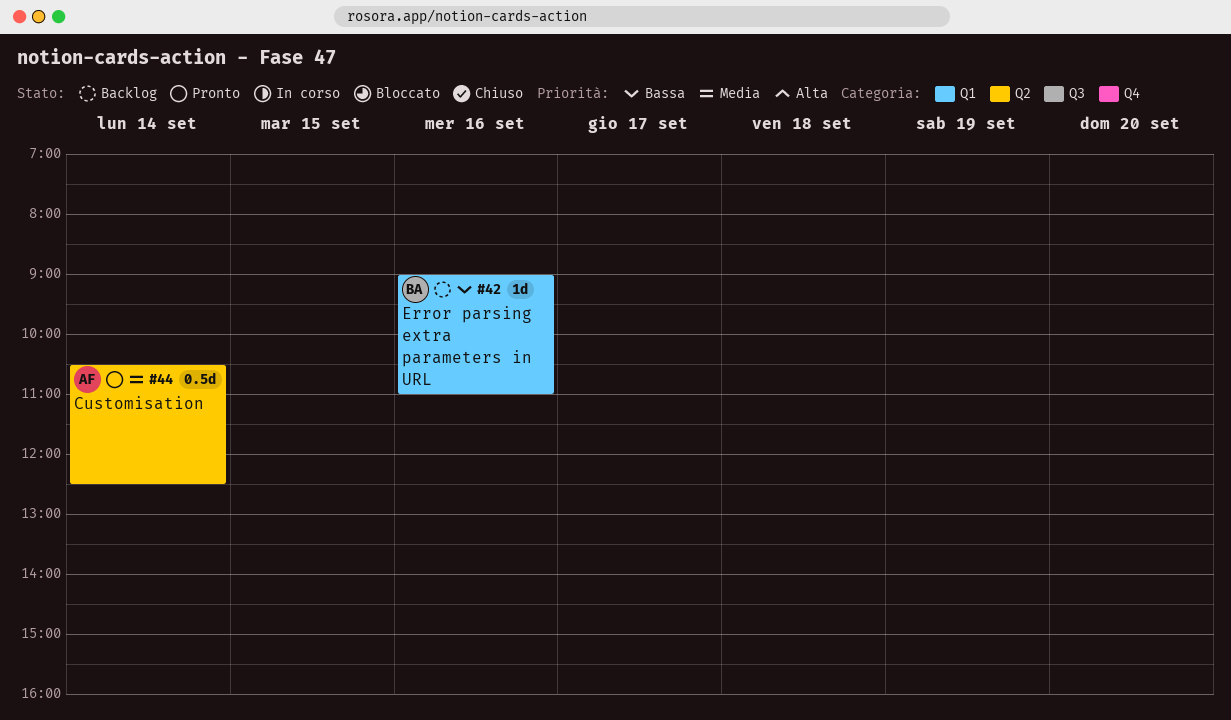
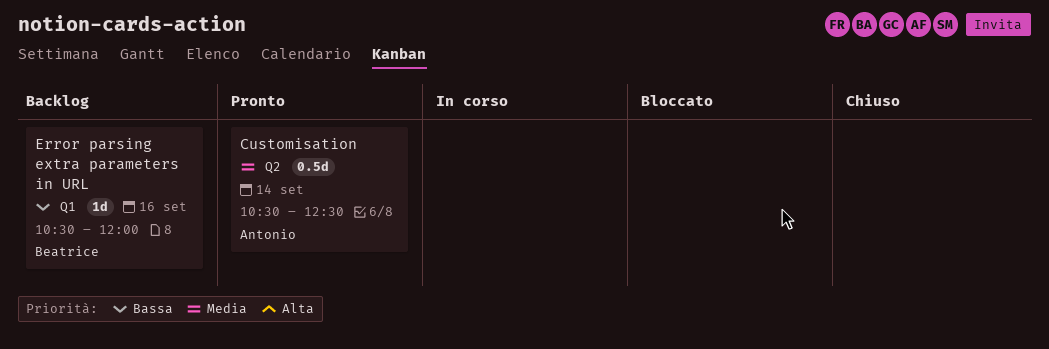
Error parsing extra parameters in URL, begins: 09:00 -> 10:30
Error parsing extra parameters in URL, ends: 11:00 -> 12:00

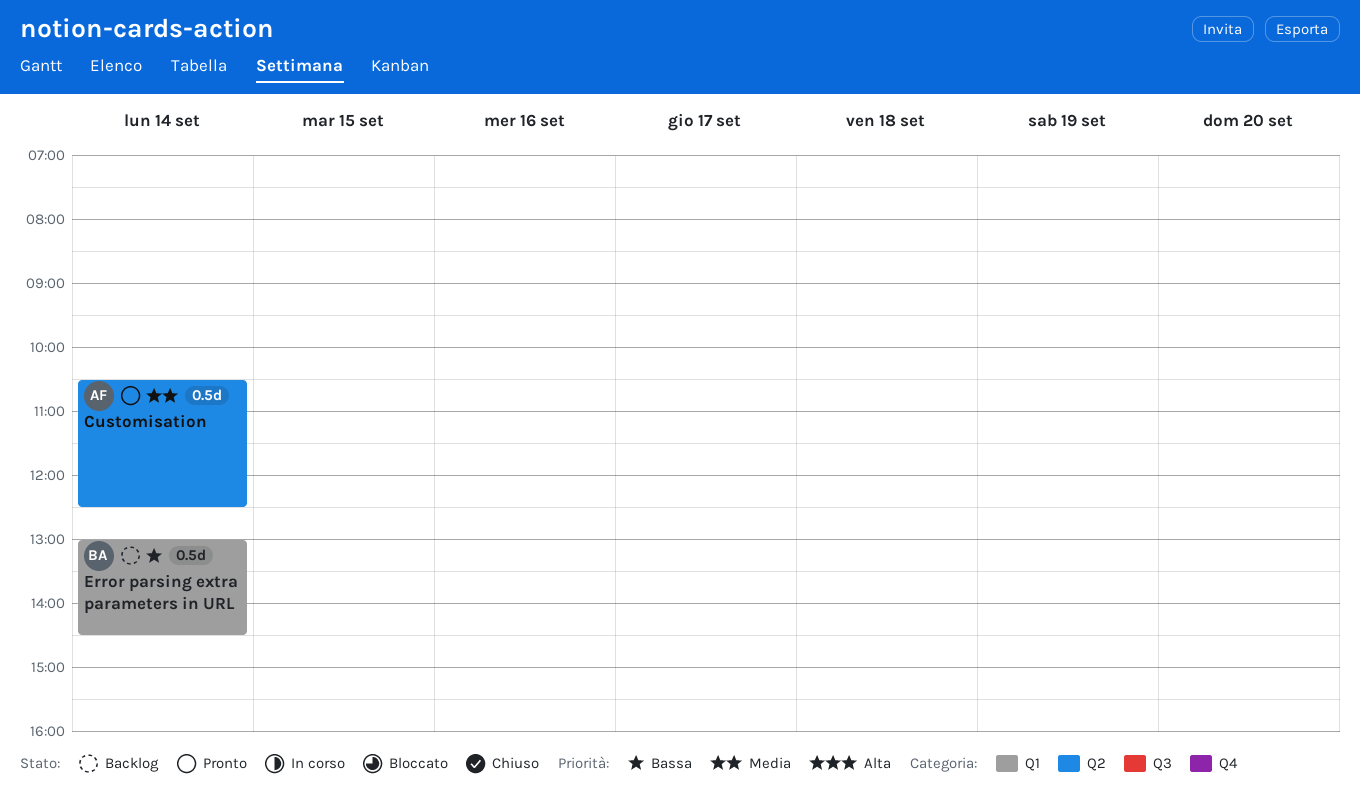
Error parsing extra parameters in URL, estimate: 1d -> 0.5d
Error parsing extra parameters in URL, day: Sep 16 -> Sep 14
Error parsing extra parameters in URL, begins: 10:30 -> 13:00
Error parsing extra parameters in URL, ends: 12:00 -> 14:30

